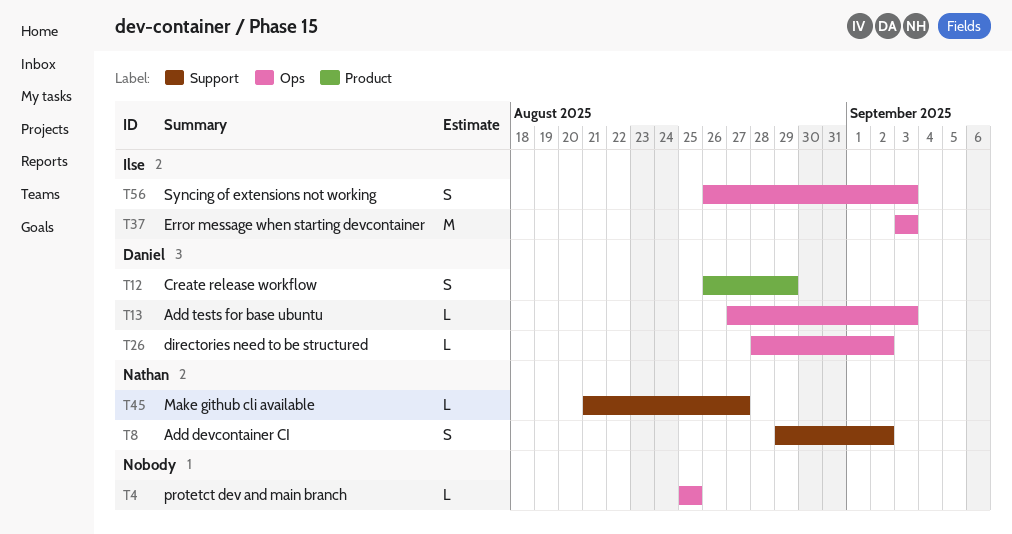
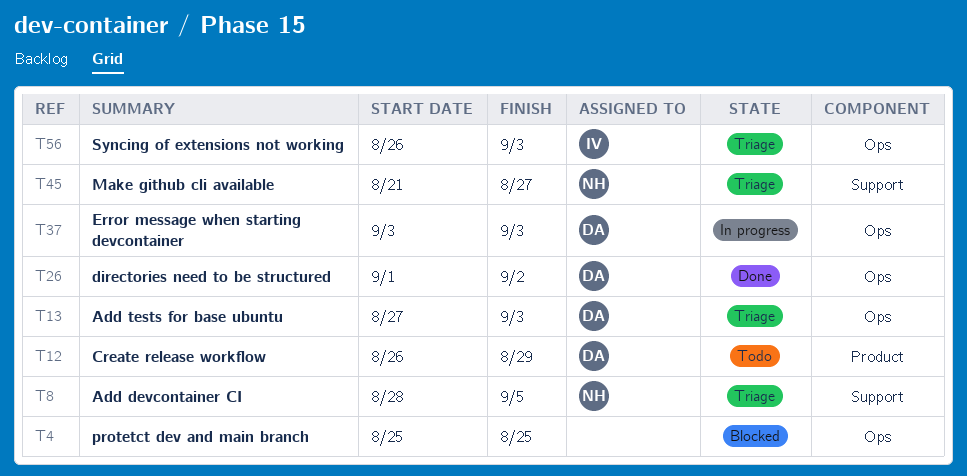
T8, start: Aug 29 -> Aug 28
T8, due: Sep 2 -> Sep 5
T26, start: Aug 28 -> Sep 1
T37, owner: Ilse -> Daniel

